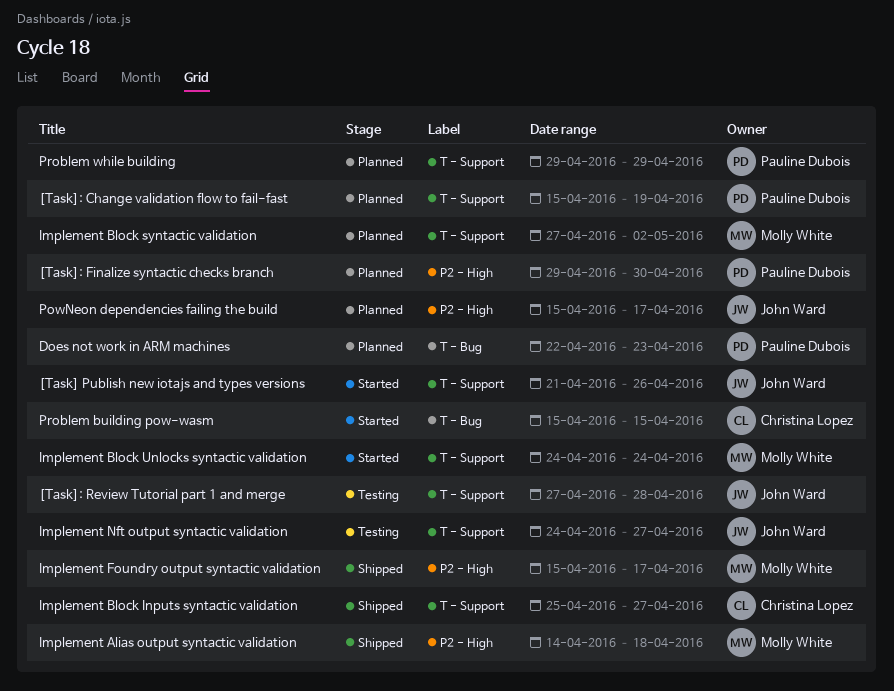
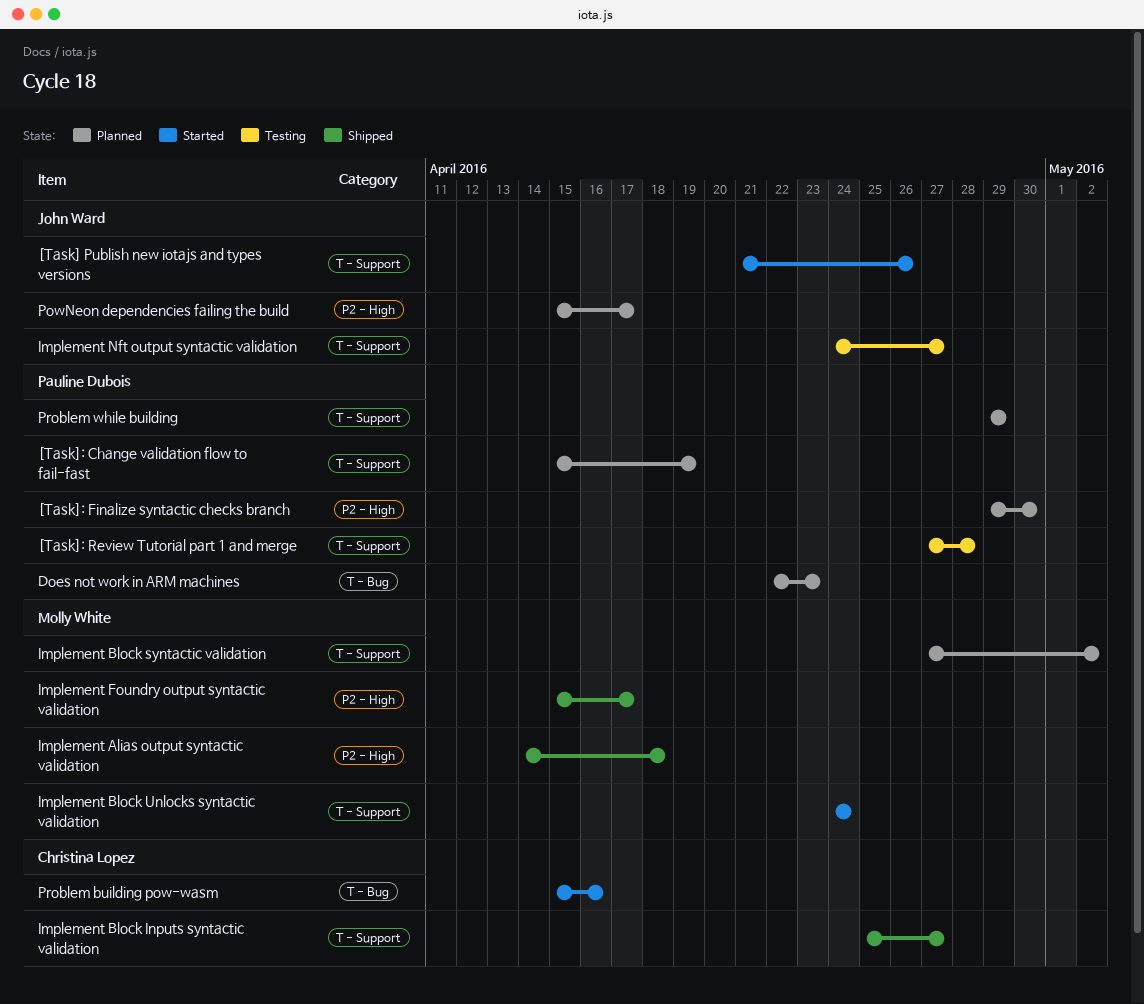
[Task]: Review Tutorial part 1 and merge, owner: John Ward -> Pauline Dubois
Problem building pow-wasm, due: Apr 15 -> Apr 16

